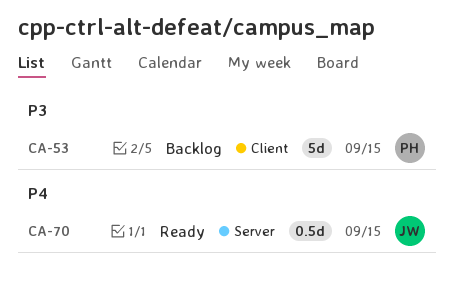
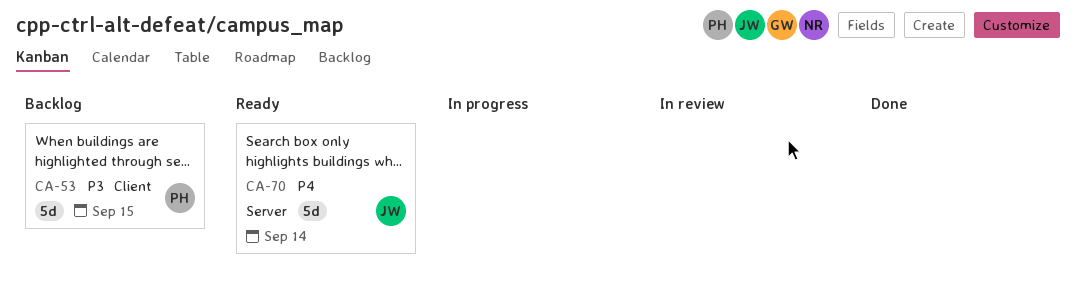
CA-70, estimate: 0.5d -> 5d
CA-70, due: Sep 15 -> Sep 14

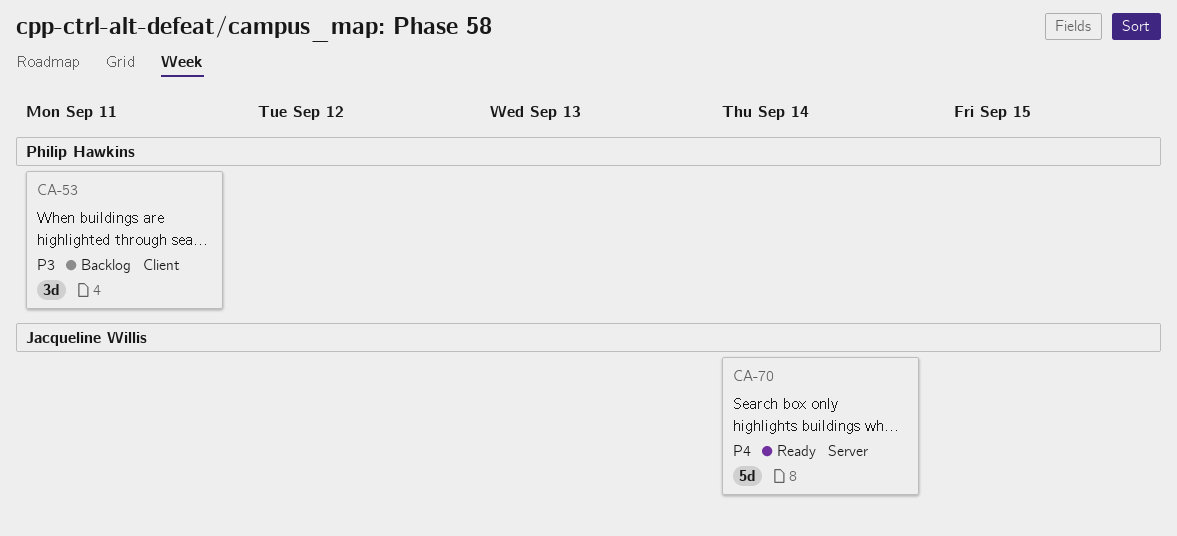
CA-53, estimate: 5d -> 3d
CA-53, due: Sep 15 -> Sep 11

